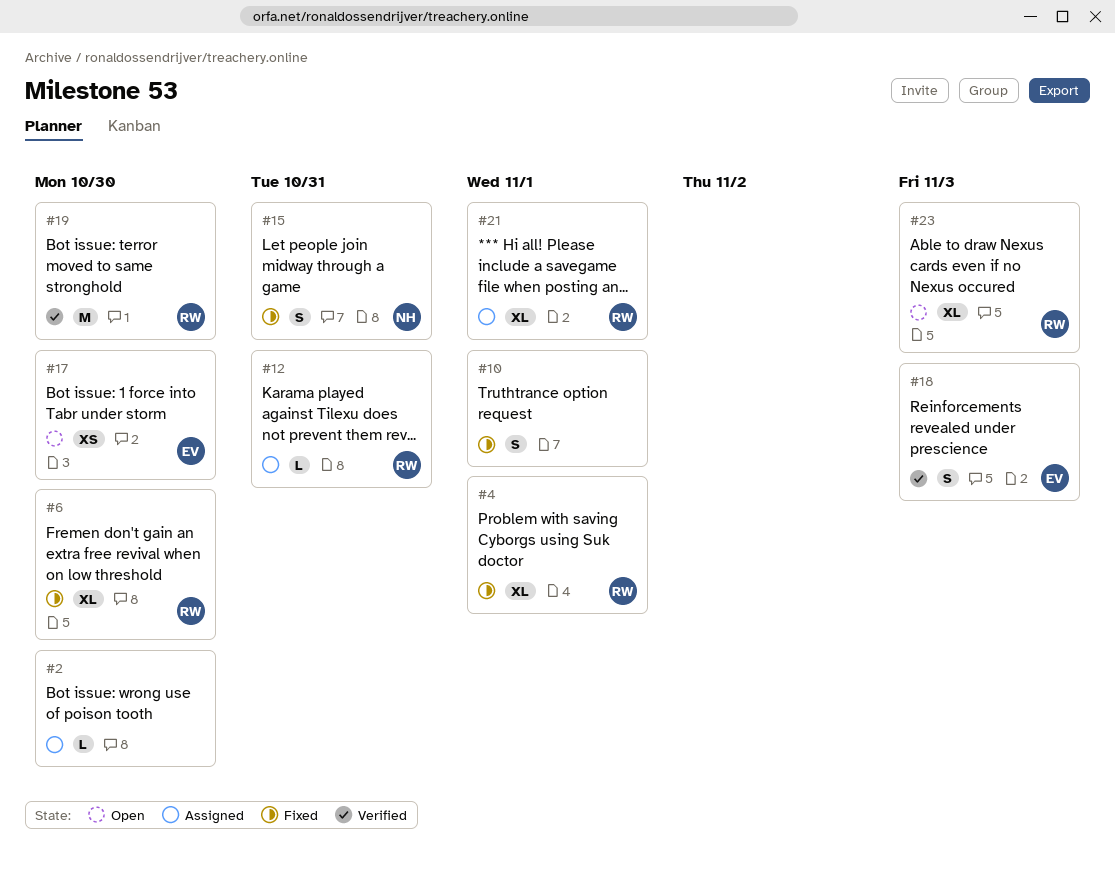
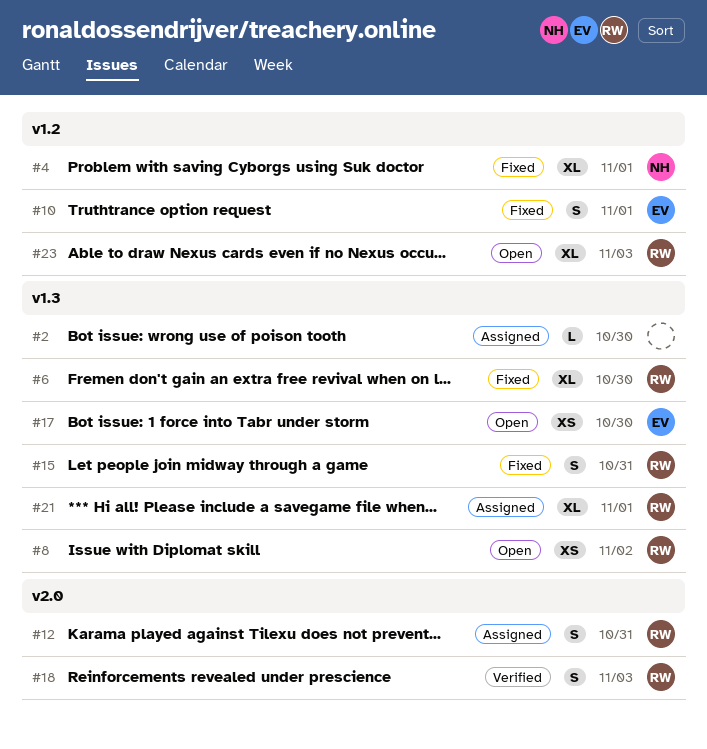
#4, owner: RW -> NH
#8: none -> present
#10, owner: none -> EV
#12, estimate: L -> S
#15, owner: NH -> RW
#18, owner: EV -> RW
#19: present -> none

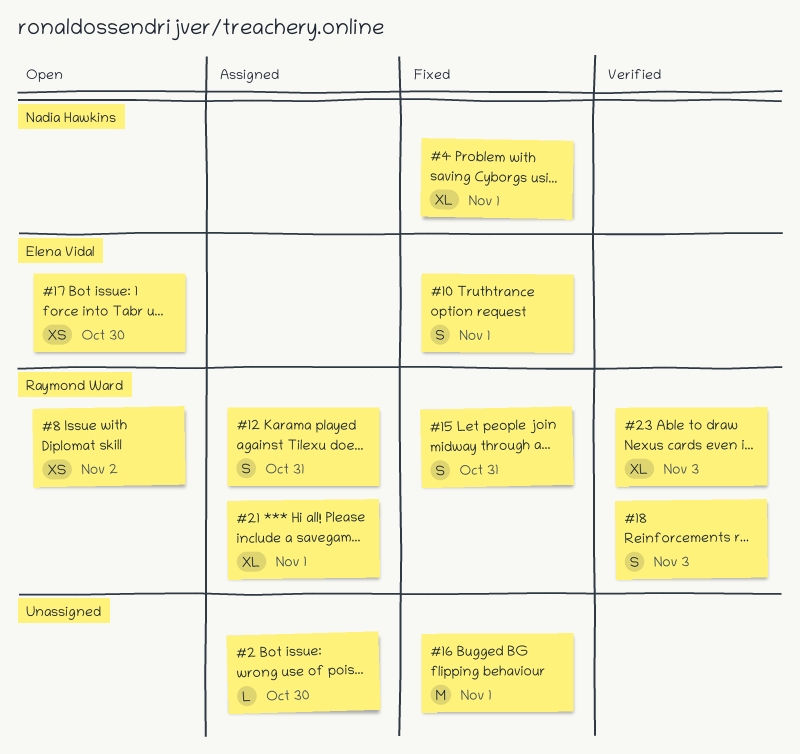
#6: present -> none
#16: none -> present
#23, status: Open -> Verified

